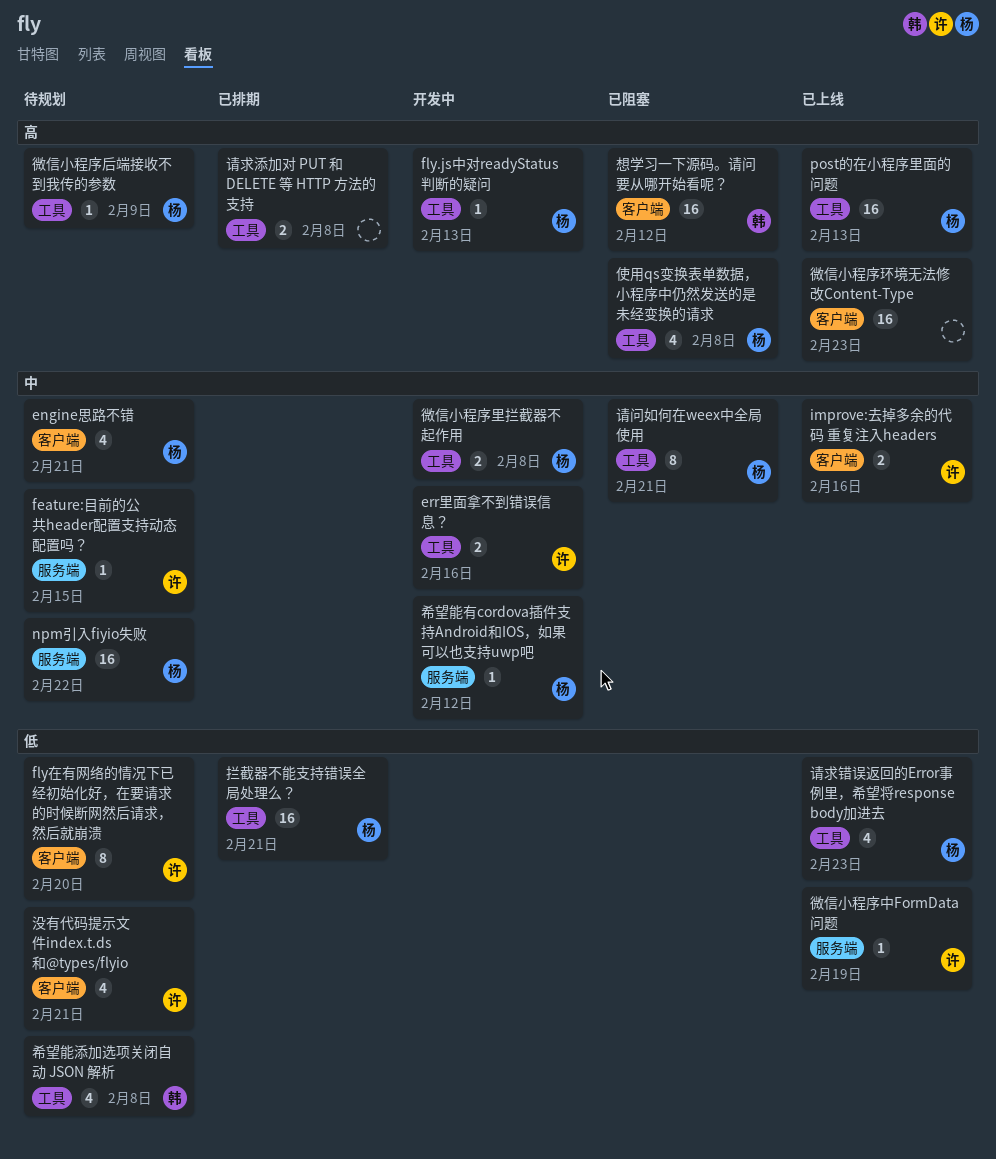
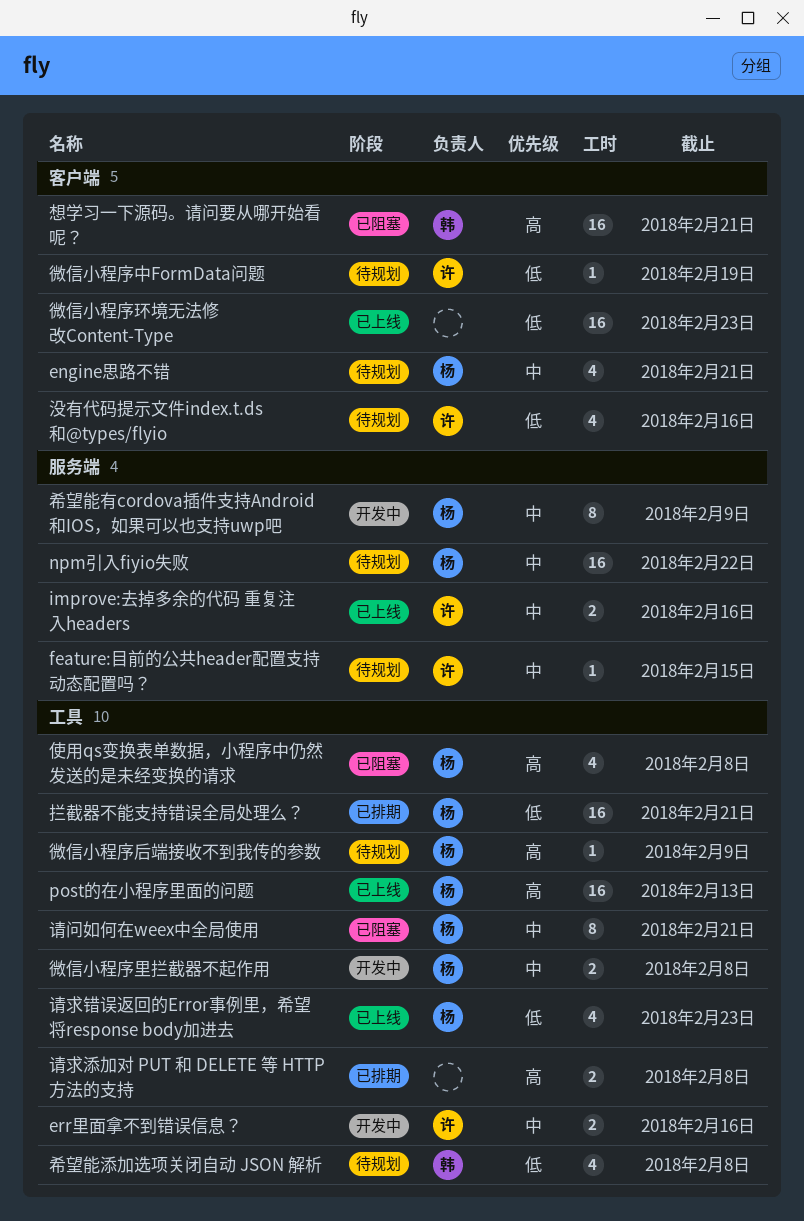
fly.js中对readyStatus判断的疑问: present -> none
fly在有网络的情况下已经初始化好，在要请求的时候断网然后请求，然后就崩溃: present -> none
improve:去掉多余的代码 重复注入headers, label: 客户端 -> 服务端
希望能有cordova插件支持Android和IOS，如果可以也支持uwp吧, estimate: 1 -> 8
希望能有cordova插件支持Android和IOS，如果可以也支持uwp吧, due: Feb 12 -> Feb 9
微信小程序中FormData问题, status: 已上线 -> 待规划
微信小程序中FormData问题, label: 服务端 -> 客户端
微信小程序环境无法修改Content-Type, priority: 高 -> 低
想学习一下源码。请问要从哪开始看呢？, due: Feb 12 -> Feb 21
没有代码提示文件index.t.ds和@types/flyio, due: Feb 21 -> Feb 16

